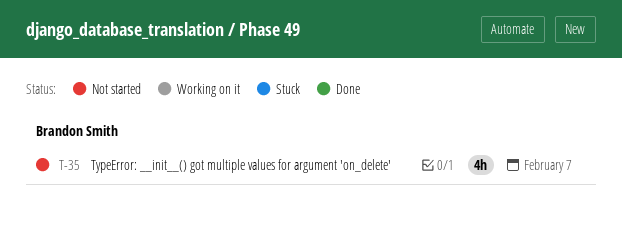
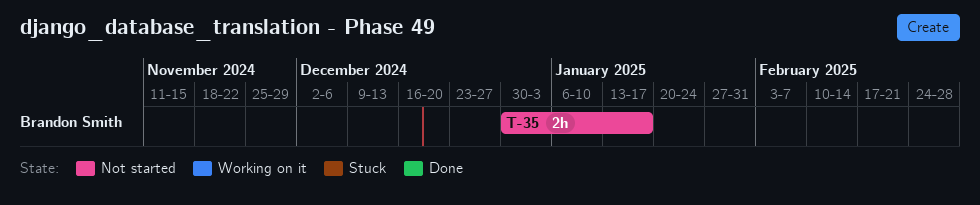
T-35, estimate: 4h -> 2h
T-35, due: Feb 7 -> Jan 17

